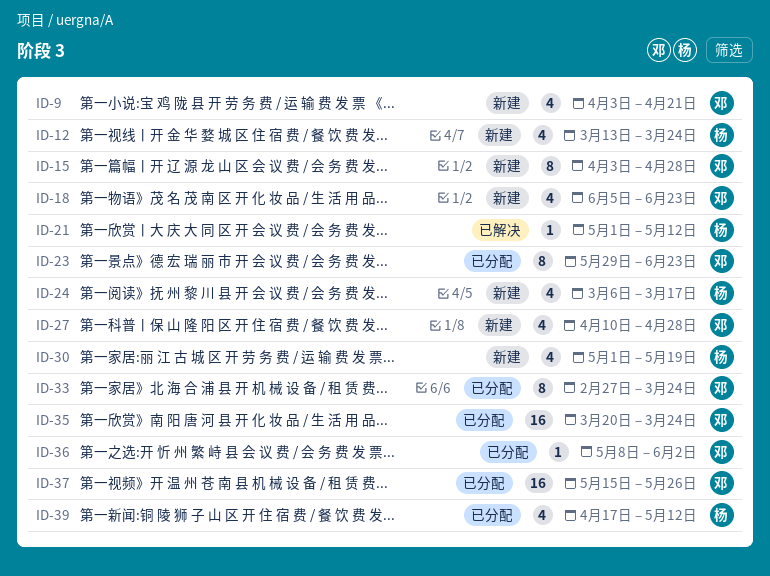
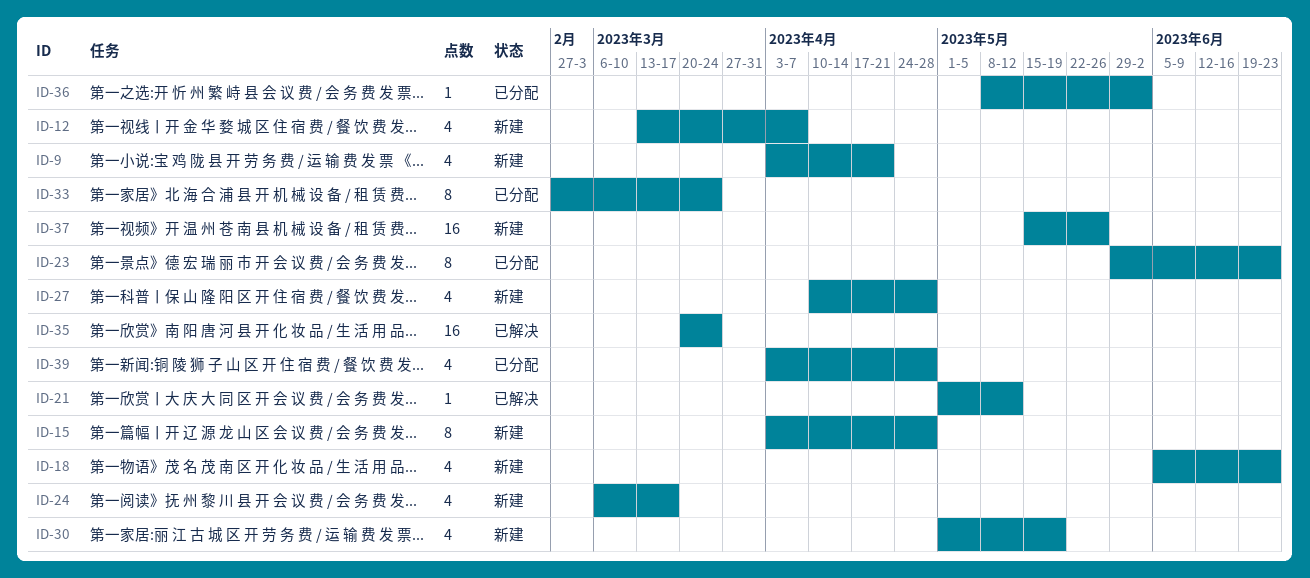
ID-12, due: Mar 24 -> Apr 7
ID-35, status: 已分配 -> 已解决
ID-37, status: 已分配 -> 新建
ID-39, start: Apr 17 -> Apr 3
ID-39, due: May 12 -> Apr 28

